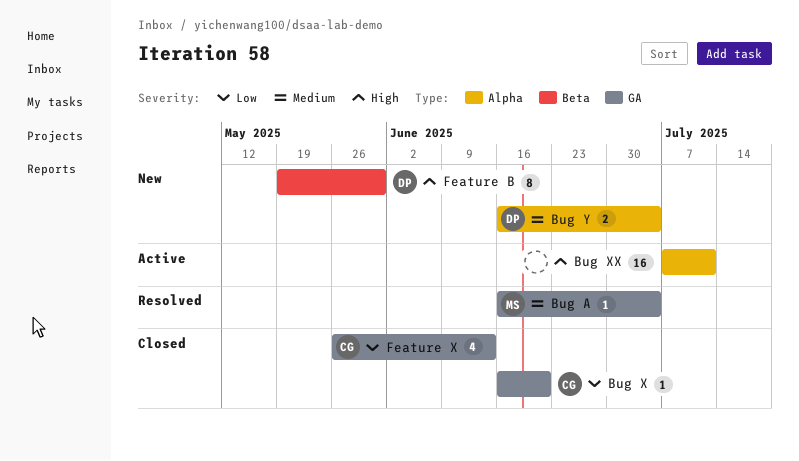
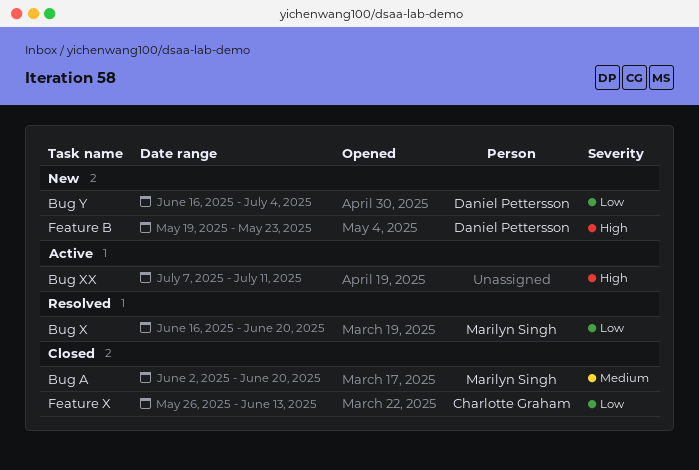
Bug A, status: Resolved -> Closed
Bug A, start: Jun 16 -> Jun 2
Bug A, due: Jul 4 -> Jun 20
Bug X, status: Closed -> Resolved
Bug X, owner: Charlotte Graham -> Marilyn Singh
Bug Y, priority: Medium -> Low
Feature B, due: May 30 -> May 23

